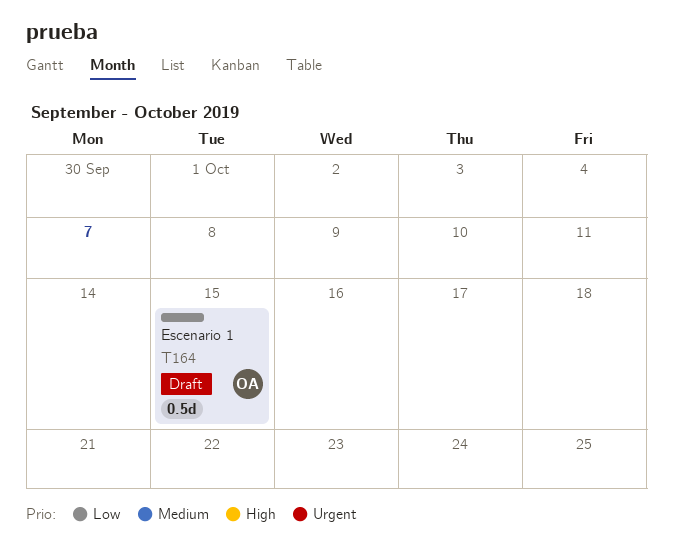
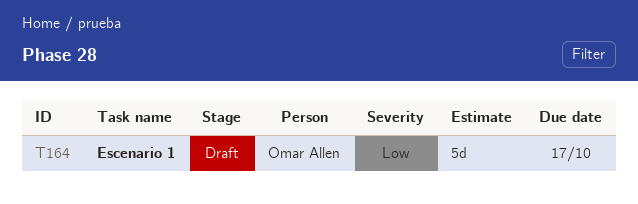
T164, estimate: 0.5d -> 5d
T164, due: Oct 15 -> Oct 17

